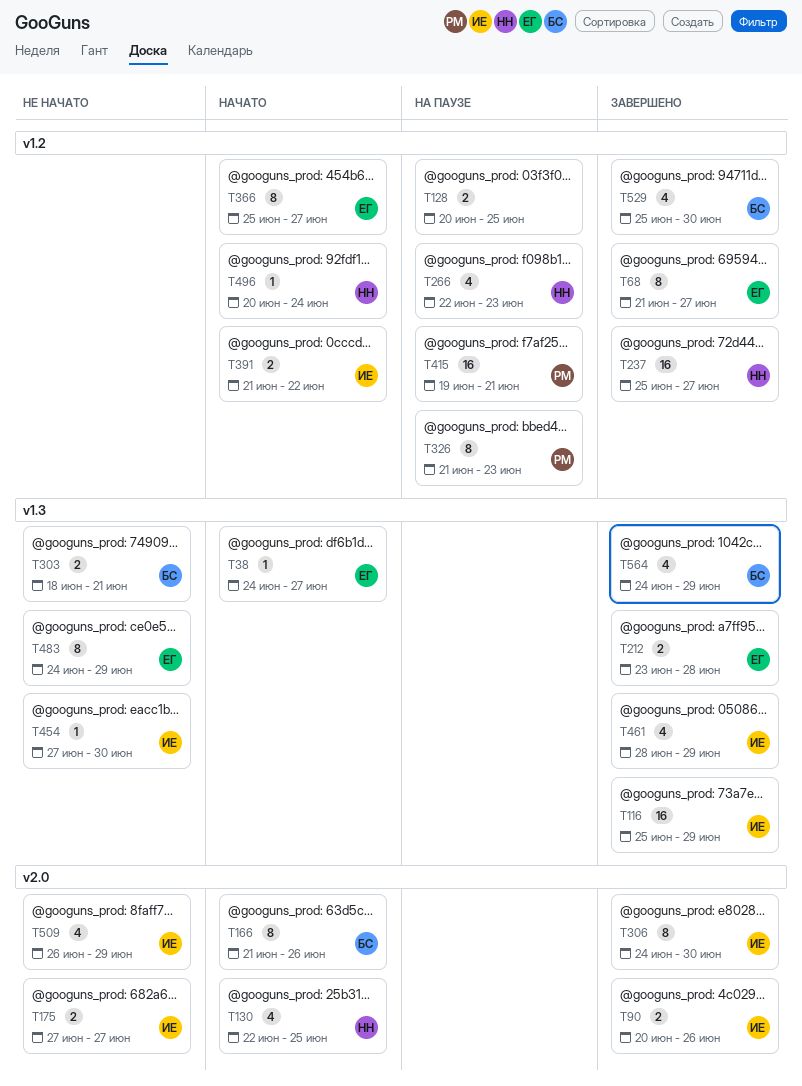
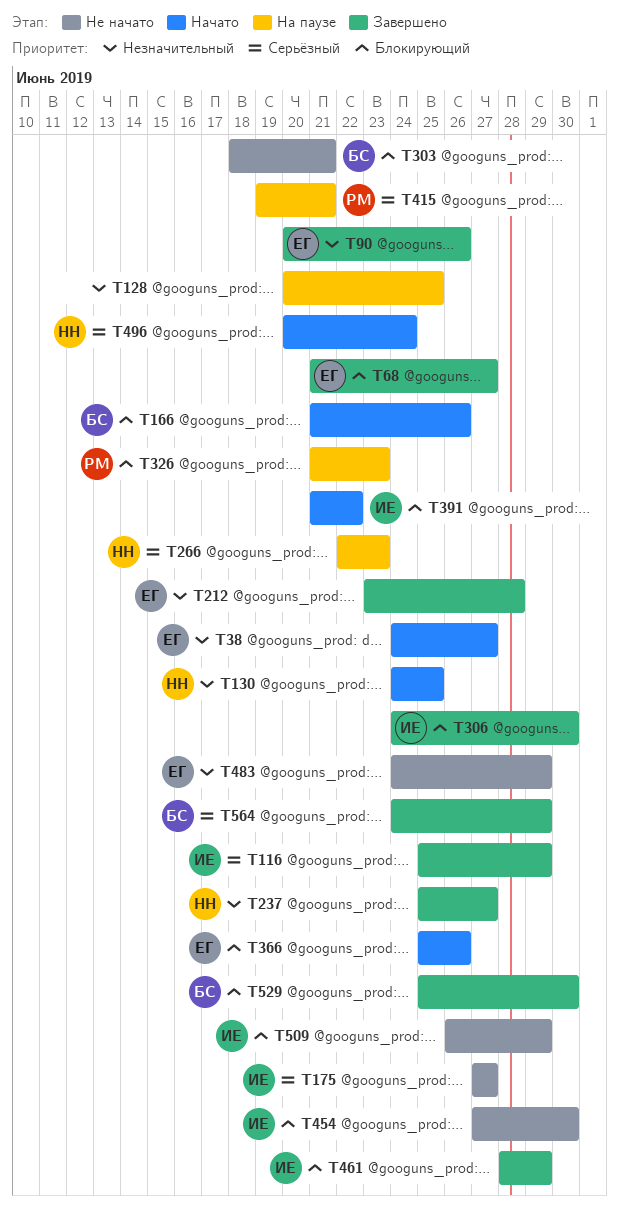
T90, owner: ИЕ -> ЕГ
T130, start: Jun 22 -> Jun 24
T366, due: Jun 27 -> Jun 26

